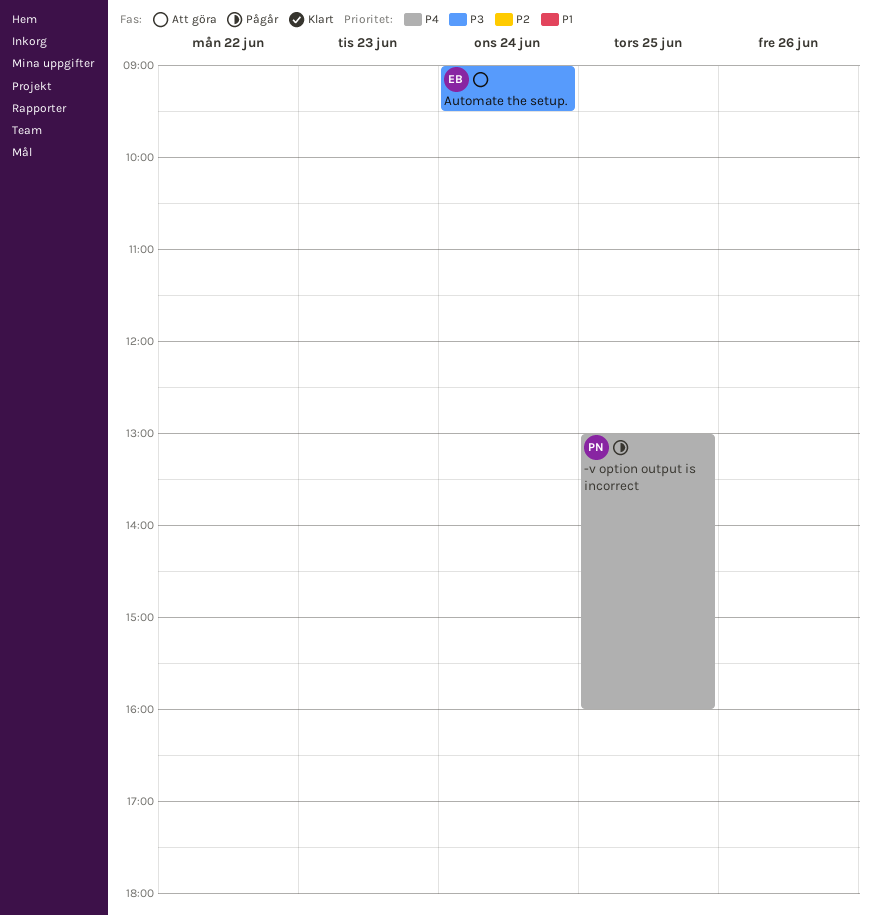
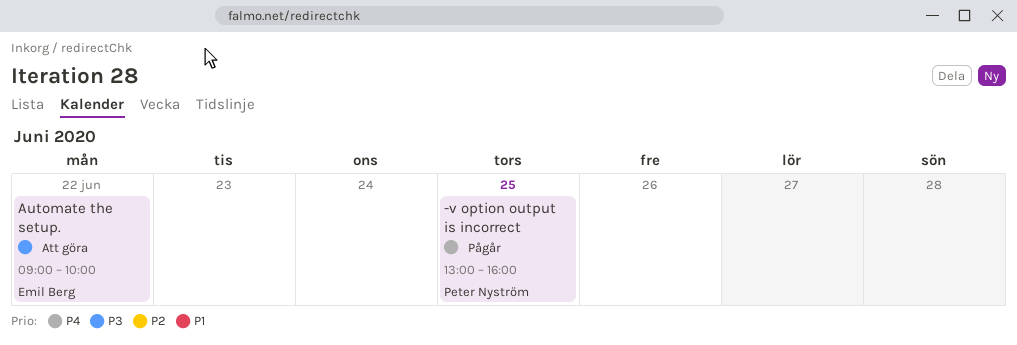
Automate the setup., day: Jun 24 -> Jun 22
Automate the setup., ends: 09:30 -> 10:00

